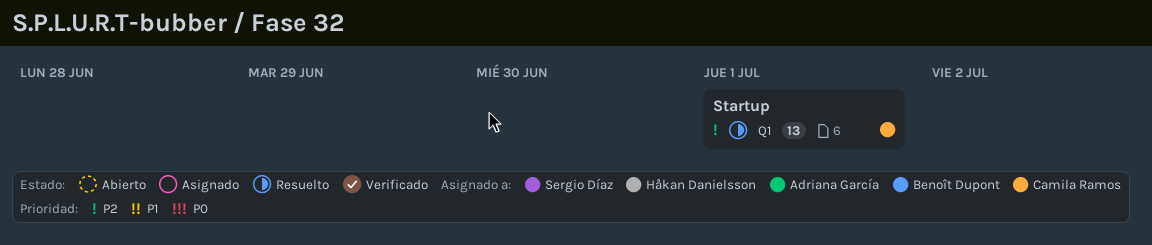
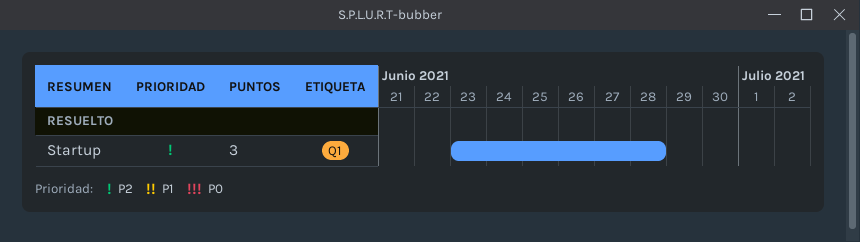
Startup, estimate: 13 -> 3
Startup, due: Jul 1 -> Jun 28

